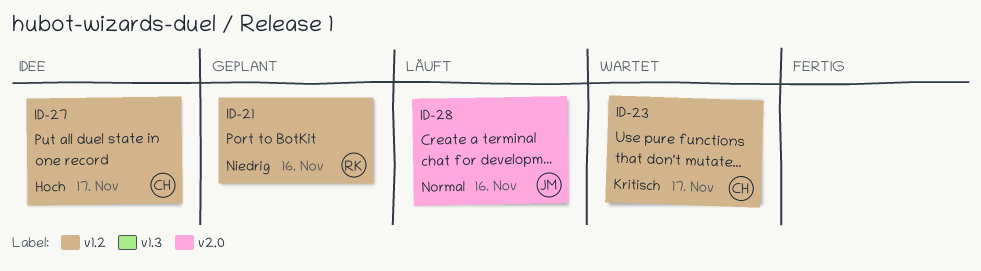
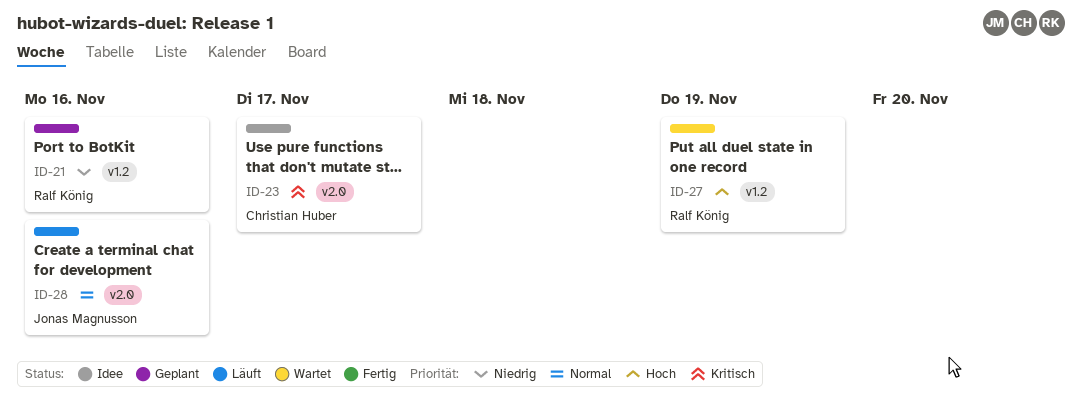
ID-23, status: Wartet -> Idee
ID-23, label: v1.2 -> v2.0
ID-27, status: Idee -> Wartet
ID-27, owner: Christian Huber -> Ralf König
ID-27, due: Nov 17 -> Nov 19

